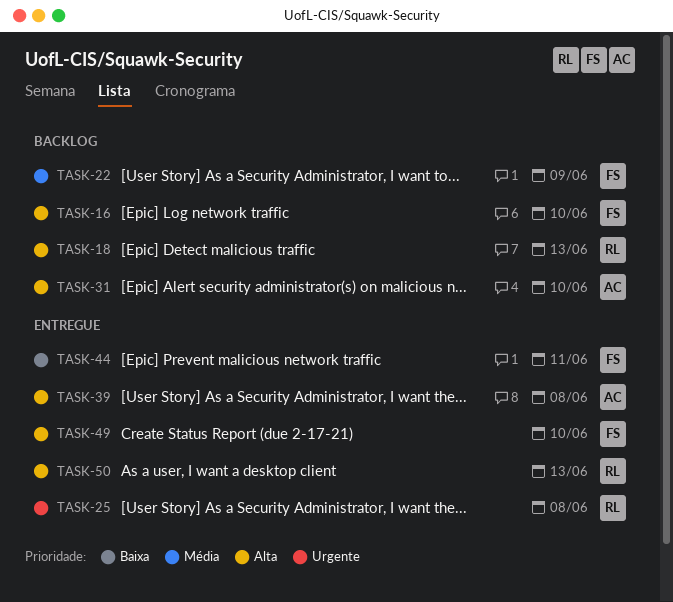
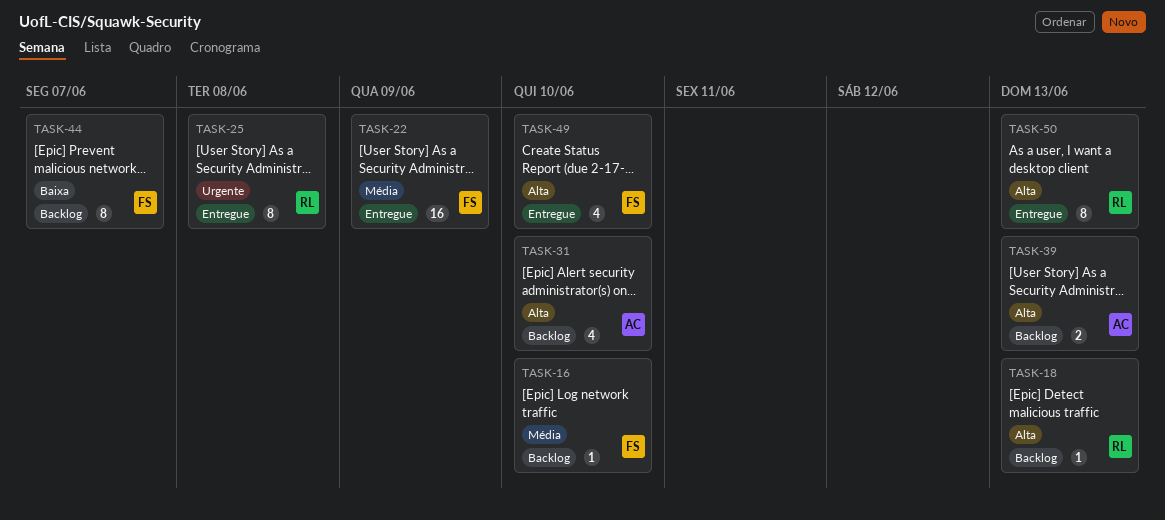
TASK-16, priority: Alta -> Média
TASK-22, status: Backlog -> Entregue
TASK-39, status: Entregue -> Backlog
TASK-39, due: Jun 8 -> Jun 13
TASK-44, status: Entregue -> Backlog
TASK-44, due: Jun 11 -> Jun 7

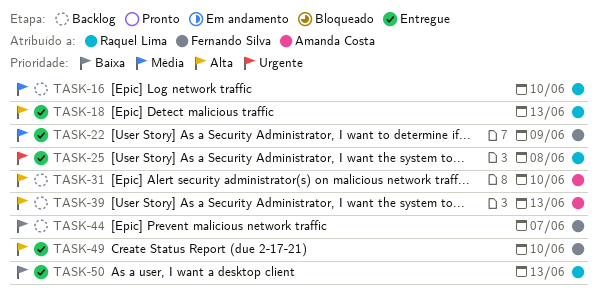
TASK-16, owner: Fernando Silva -> Raquel Lima
TASK-18, status: Backlog -> Entregue
TASK-50, priority: Alta -> Baixa

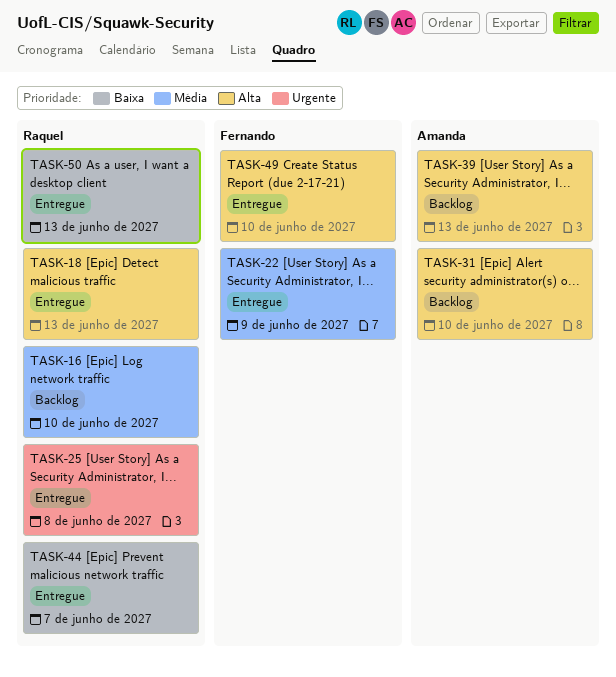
TASK-44, status: Backlog -> Entregue
TASK-44, owner: Fernando Silva -> Raquel Lima

